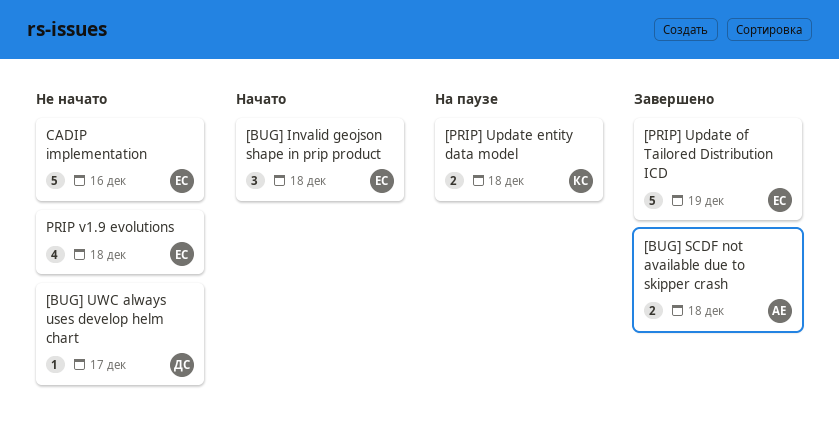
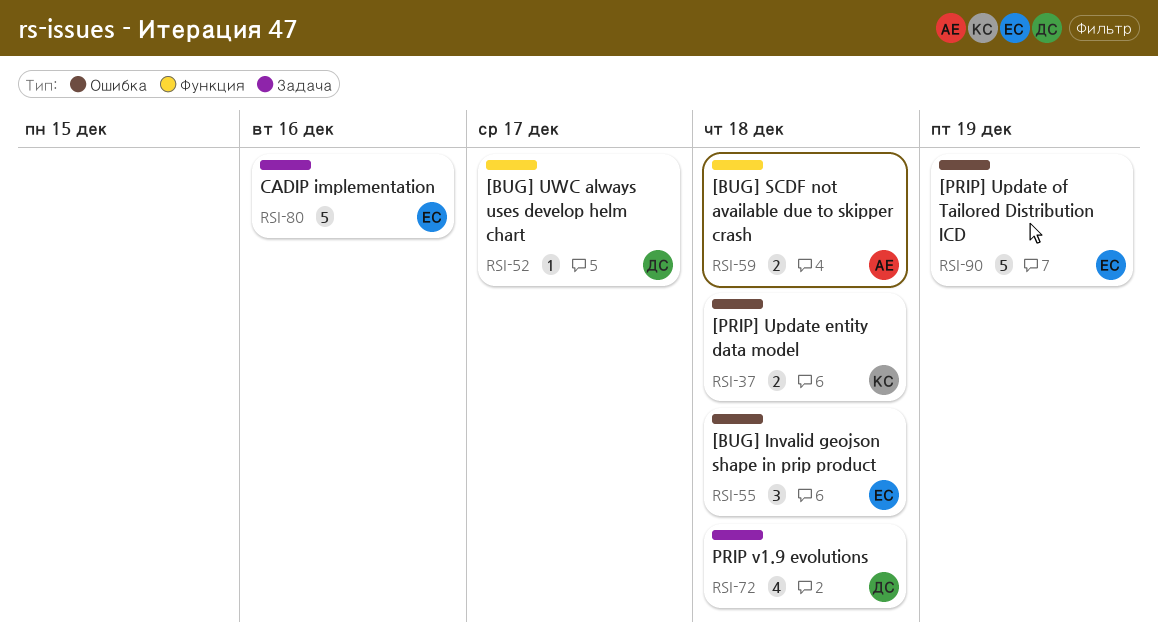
PRIP v1.9 evolutions, owner: ЕС -> ДС

